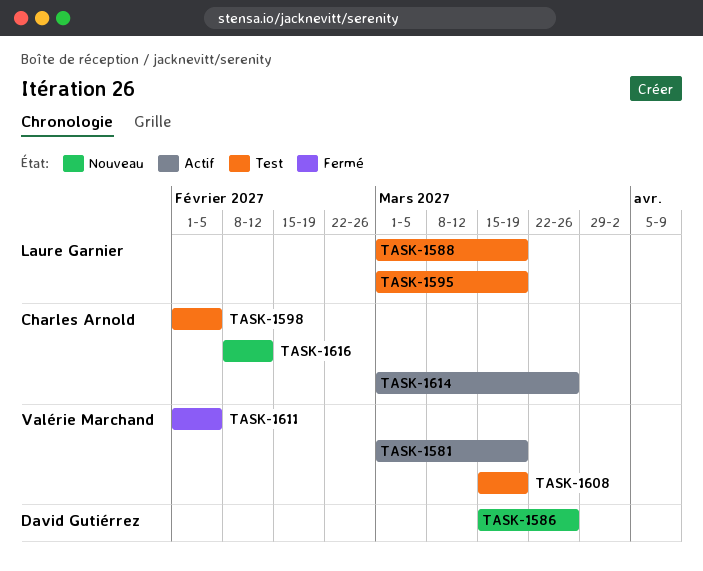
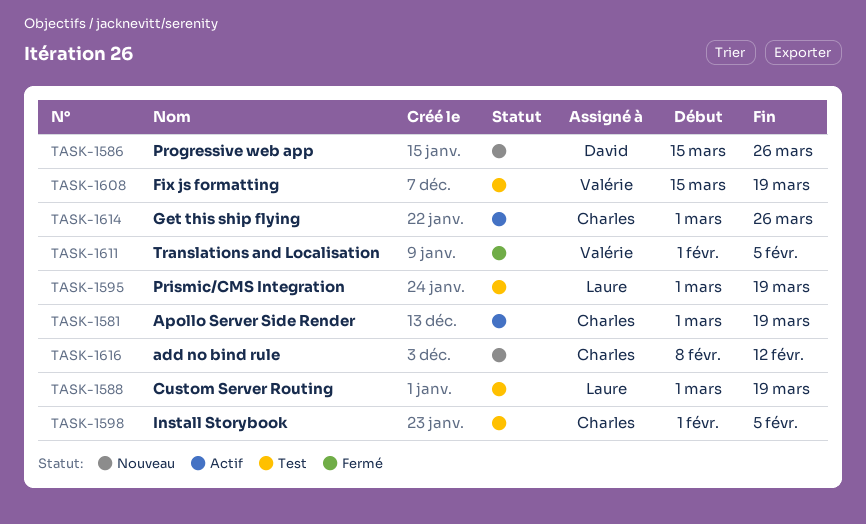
TASK-1581, owner: Valérie Marchand -> Charles Arnold

